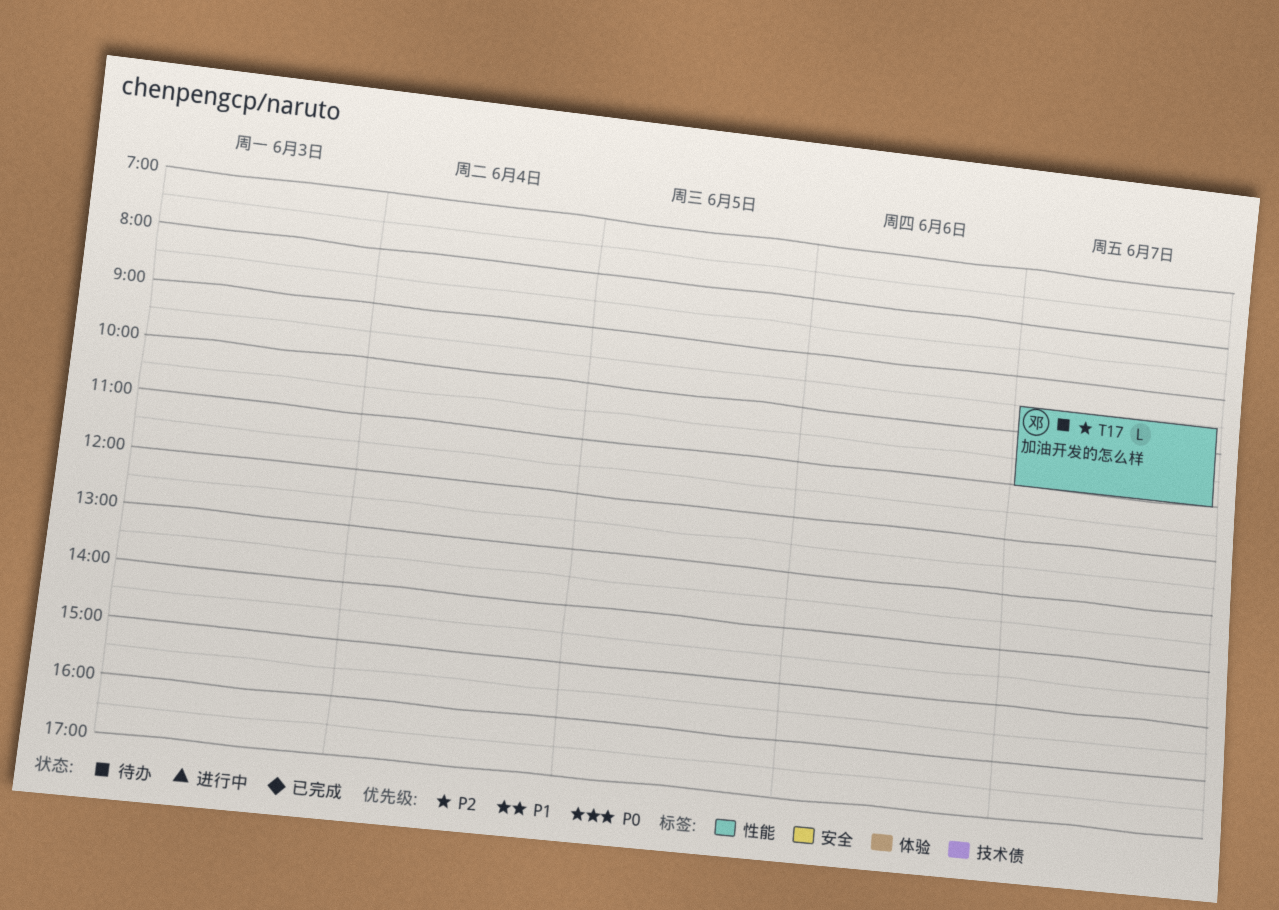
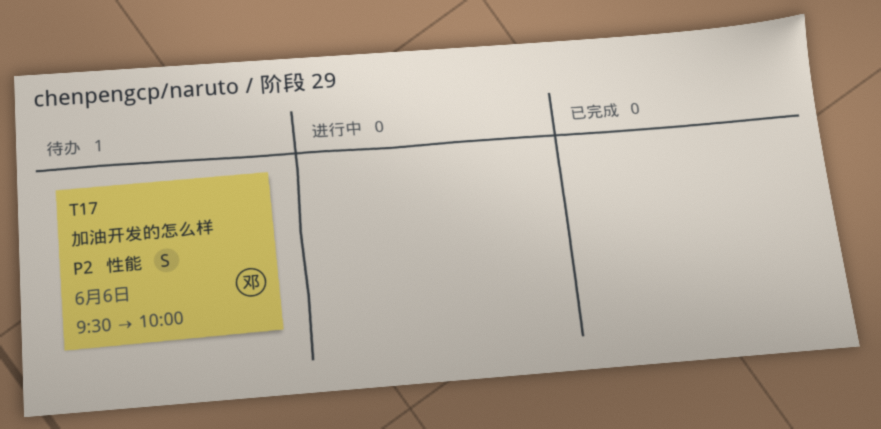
T17, estimate: L -> S
T17, day: Jun 7 -> Jun 6
T17, ends: 11:00 -> 10:00

